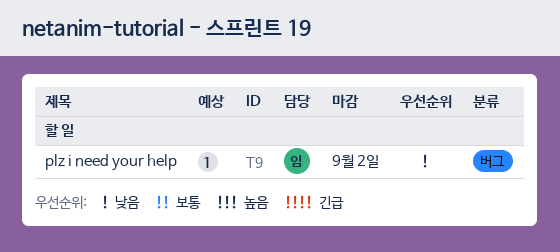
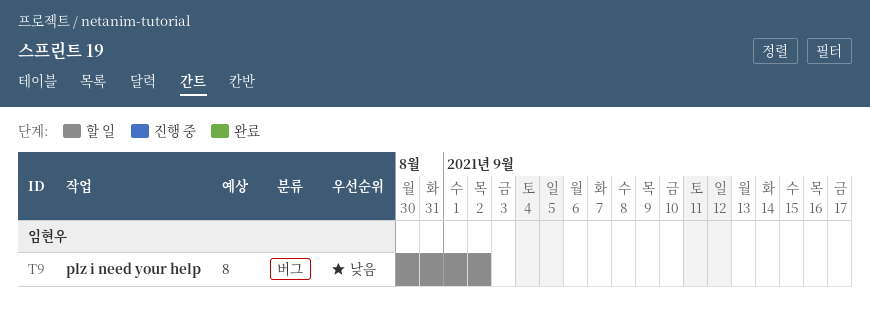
T9, estimate: 1 -> 8

